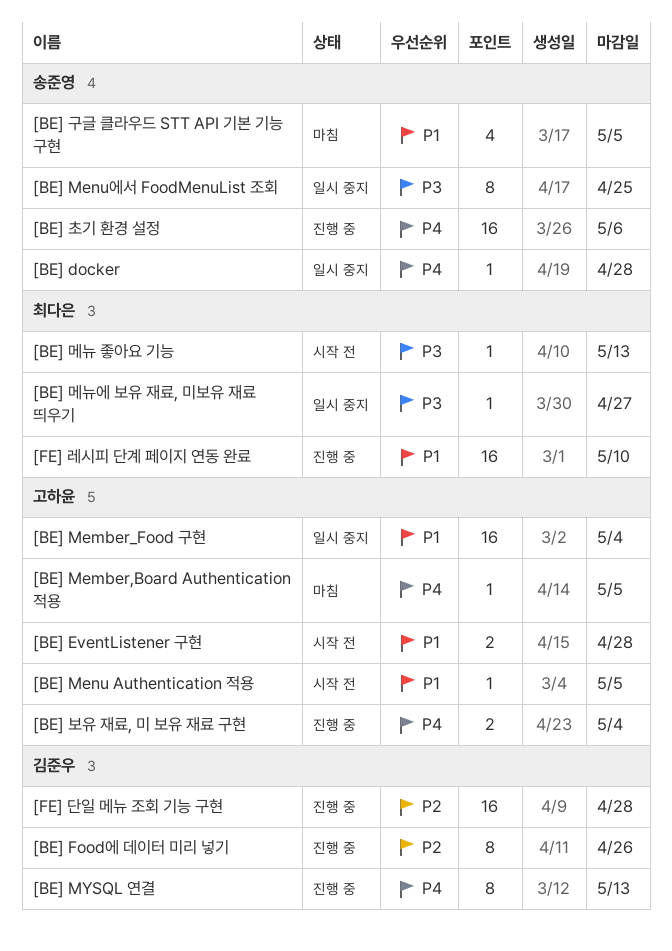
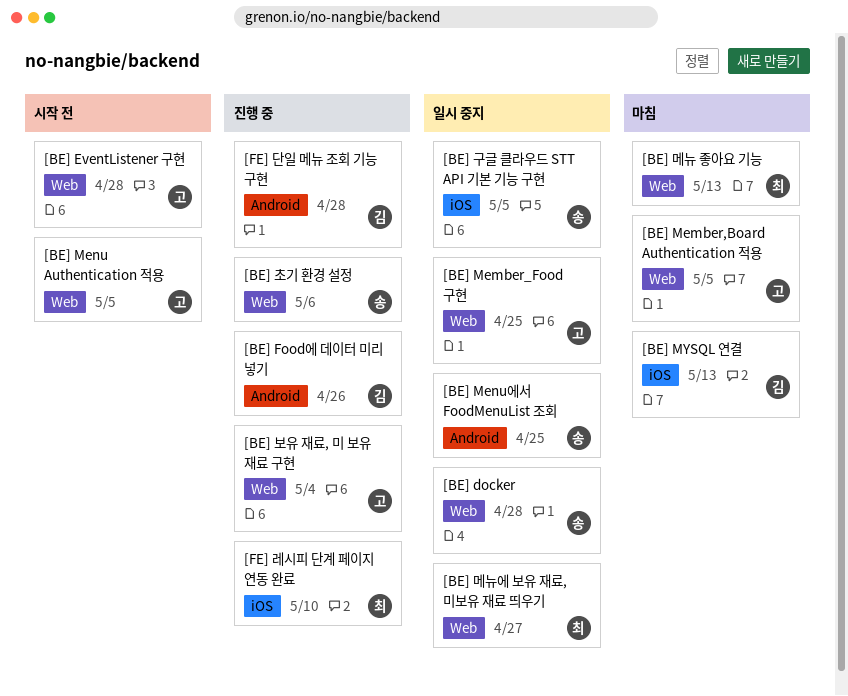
[BE] Member_Food 구현, due: May 4 -> Apr 25
[BE] MYSQL 연결, status: 진행 중 -> 마침
[BE] 구글 클라우드 STT API 기본 기능 구현, status: 마침 -> 일시 중지
[BE] 메뉴 좋아요 기능, status: 시작 전 -> 마침

